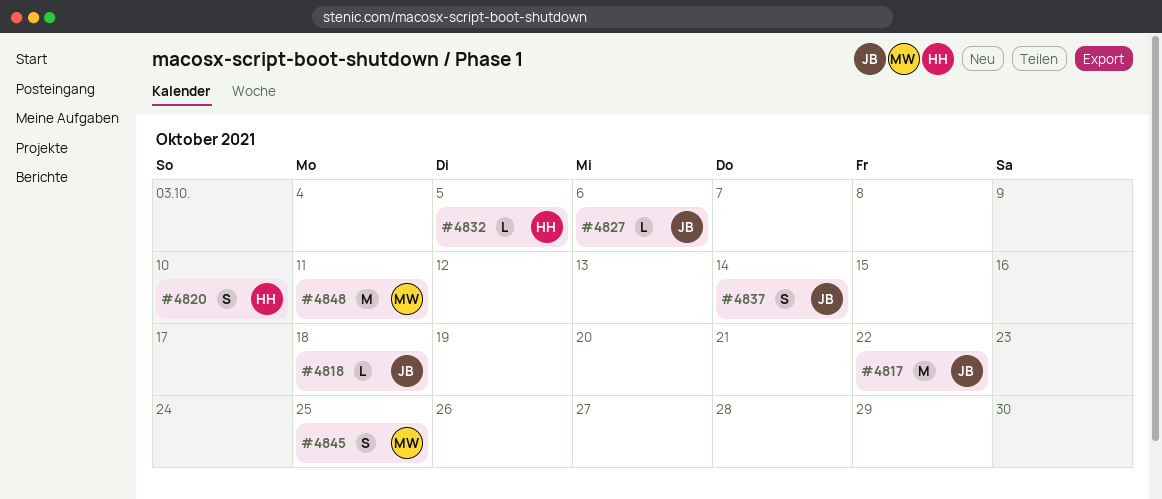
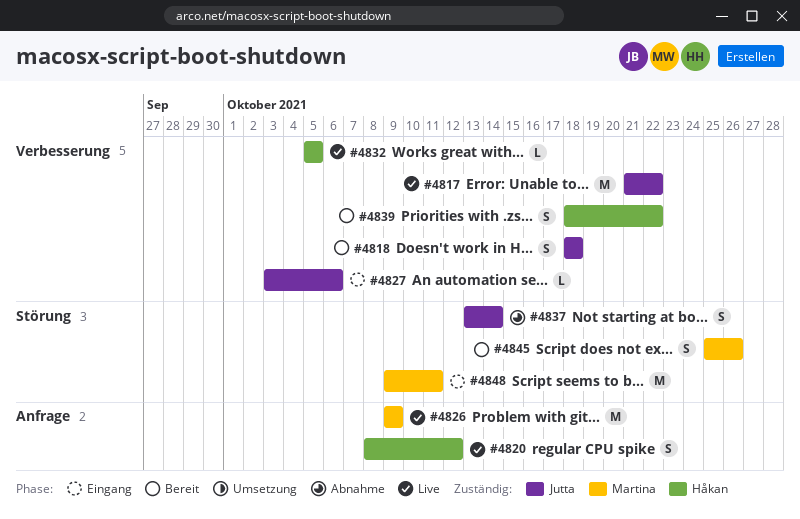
#4818, estimate: L -> S
#4820, due: Oct 10 -> Oct 12
#4826: none -> present
#4839: none -> present
#4845, due: Oct 25 -> Oct 26

